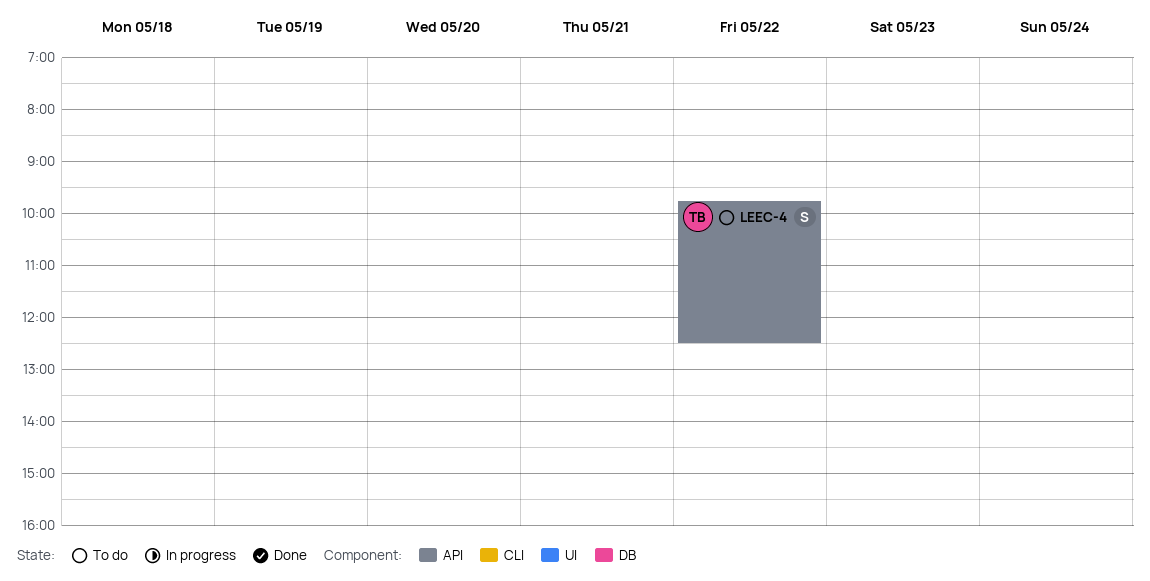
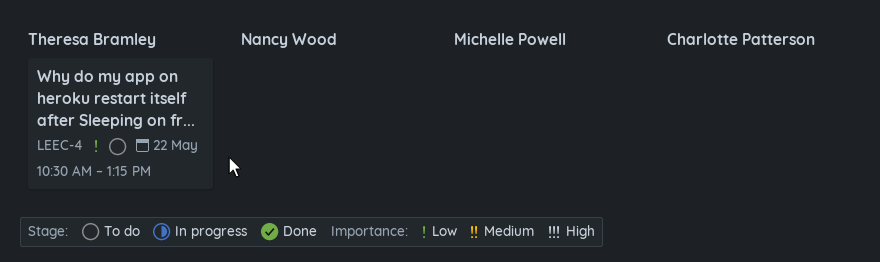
LEEC-4, begins: 09:45 -> 10:30
LEEC-4, ends: 12:30 -> 13:15

